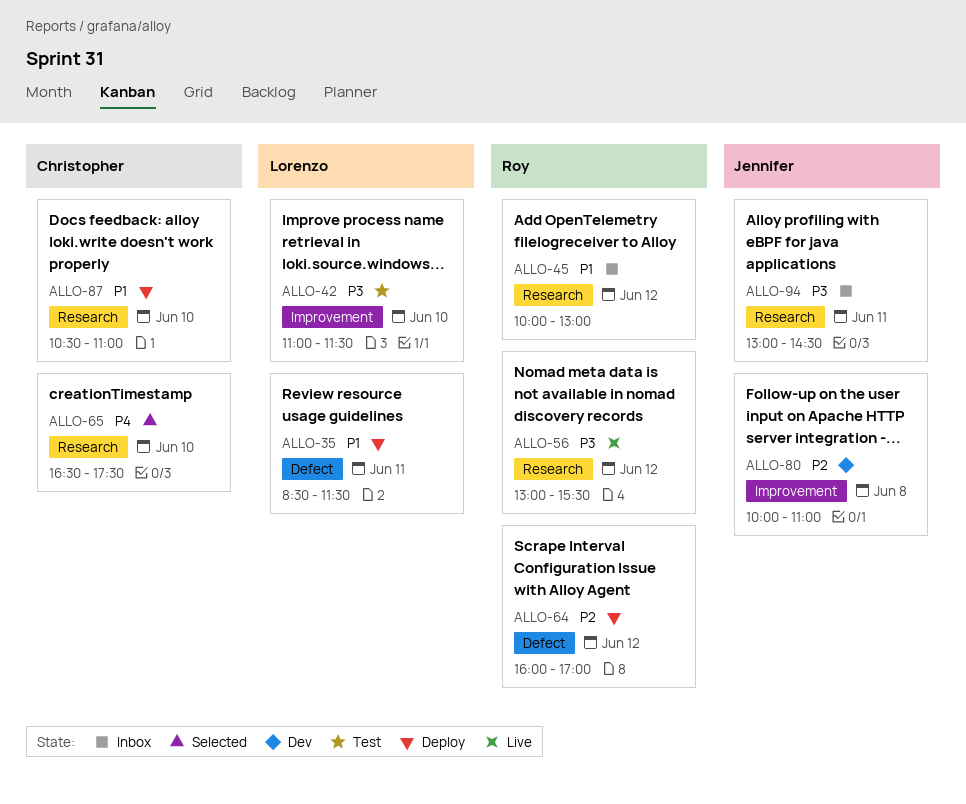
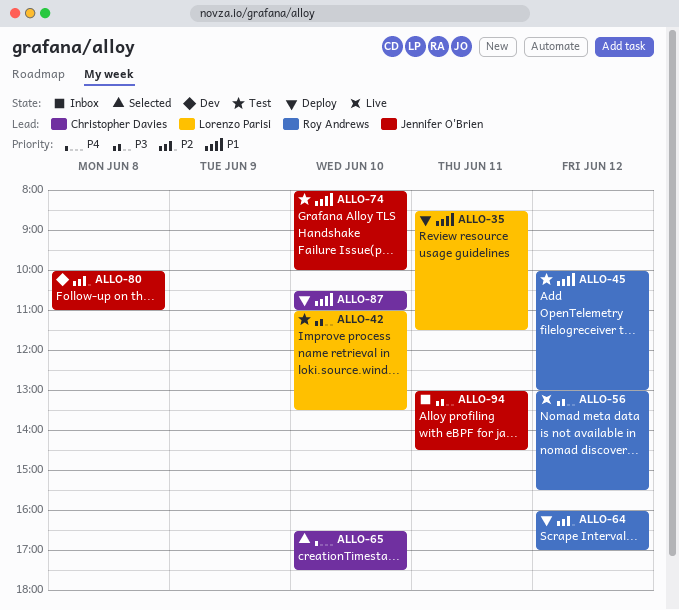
ALLO-42, ends: 11:30 -> 13:30
ALLO-45, status: Inbox -> Test
ALLO-74: none -> present

